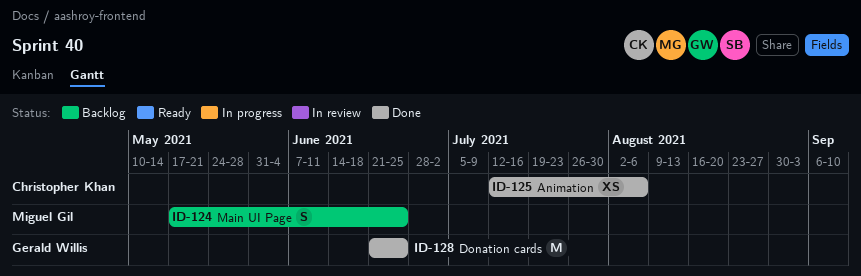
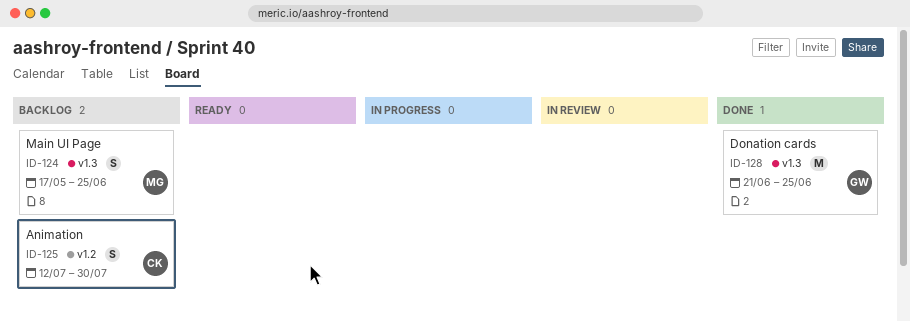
ID-125, status: Done -> Backlog
ID-125, estimate: XS -> S
ID-125, due: Aug 6 -> Jul 30

